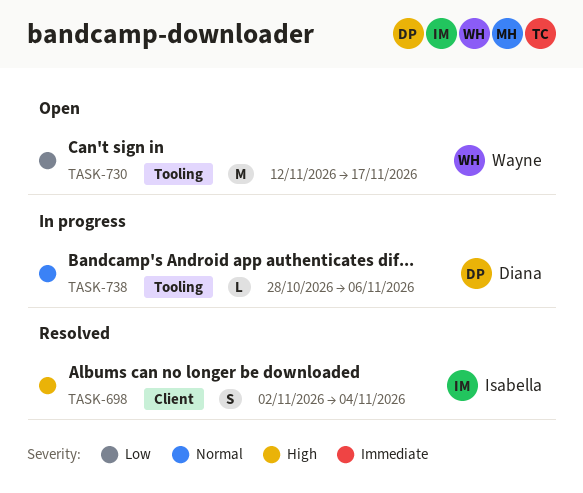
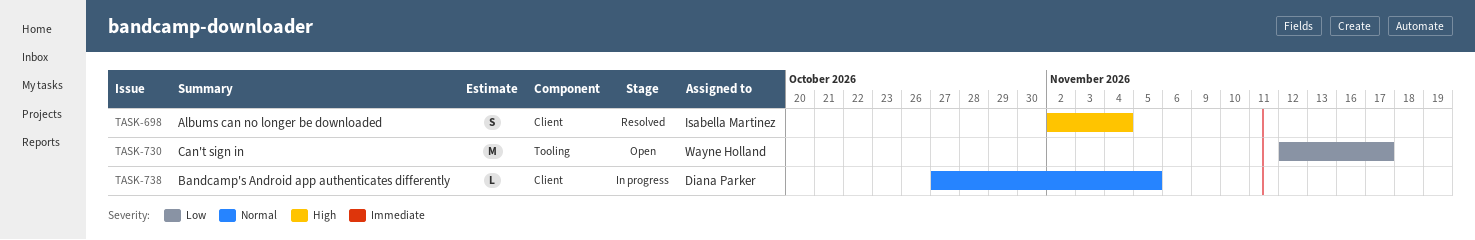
TASK-738, label: Tooling -> Client
TASK-738, start: Oct 28 -> Oct 27
TASK-738, due: Nov 6 -> Nov 5

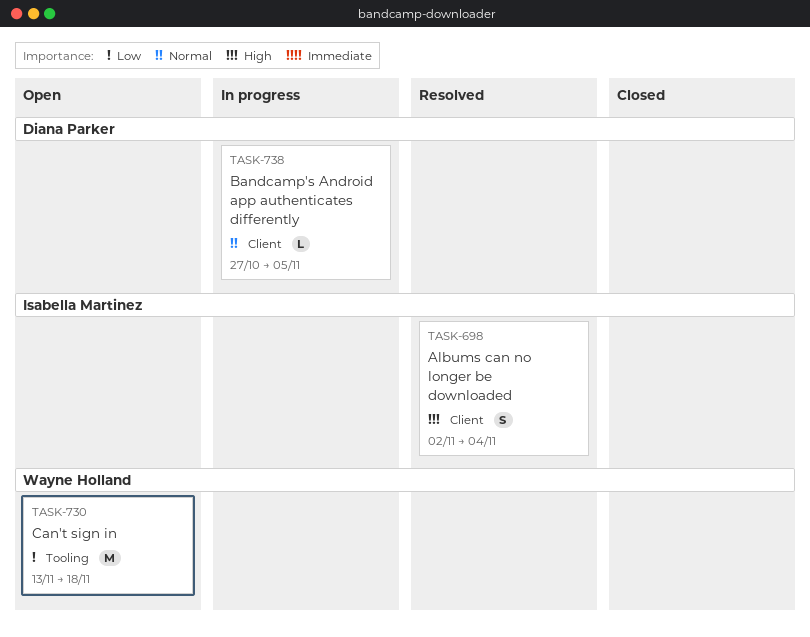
TASK-730, start: Nov 12 -> Nov 13
TASK-730, due: Nov 17 -> Nov 18

